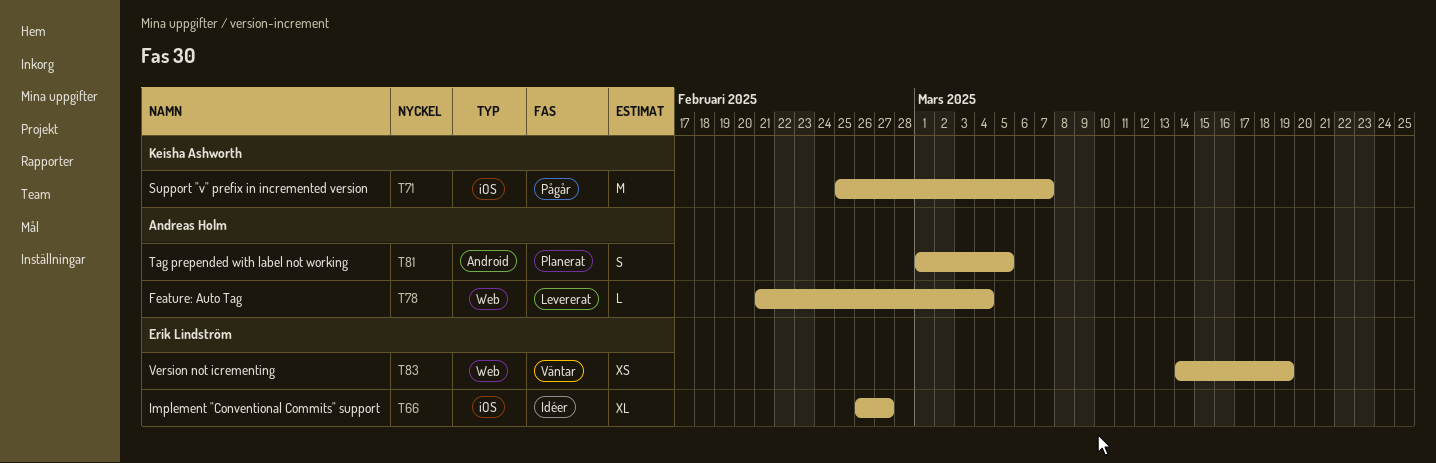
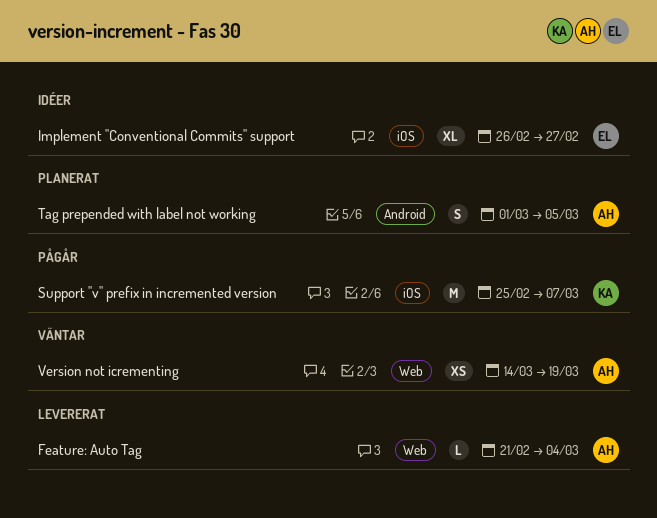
Version not icrementing, owner: Erik Lindström -> Andreas Holm

